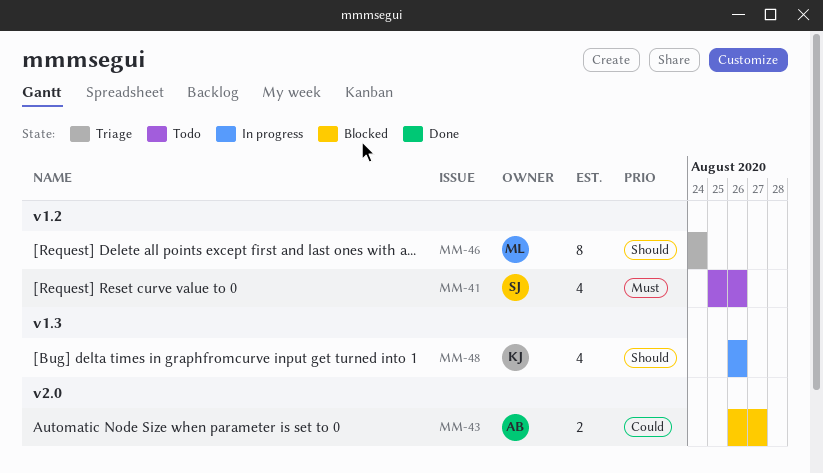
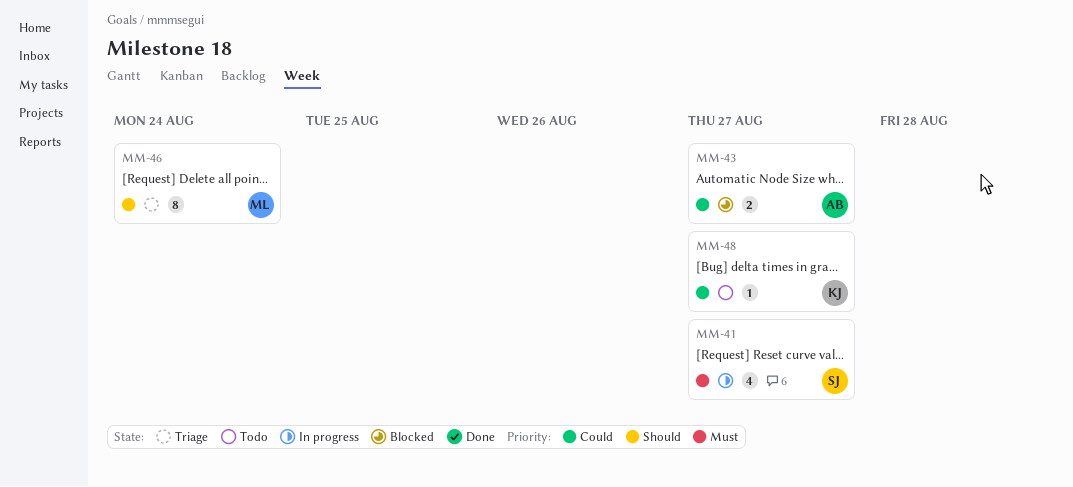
MM-41, status: Todo -> In progress
MM-41, due: Aug 26 -> Aug 27
MM-48, status: In progress -> Todo
MM-48, priority: Should -> Could
MM-48, estimate: 4 -> 1
MM-48, due: Aug 26 -> Aug 27

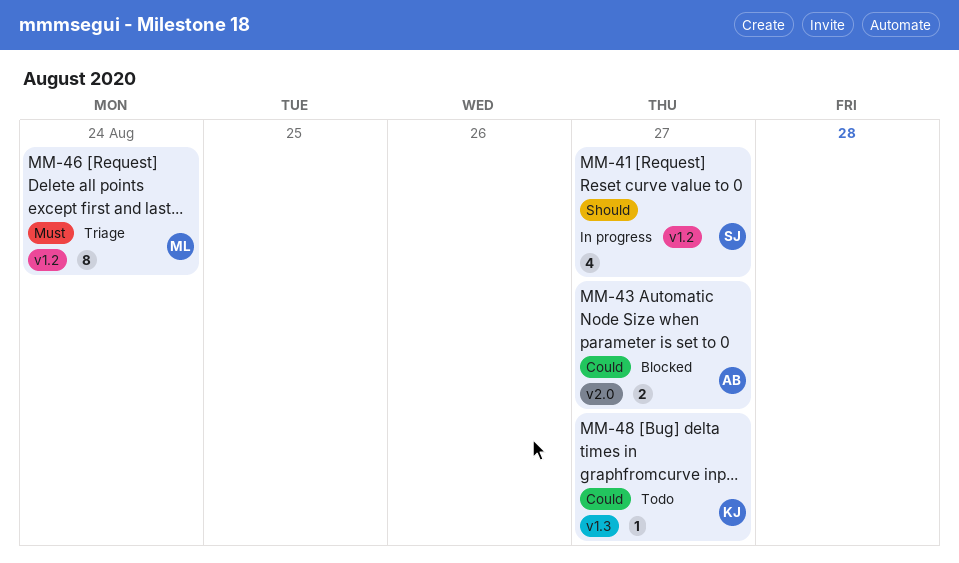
MM-41, priority: Must -> Should
MM-46, priority: Should -> Must

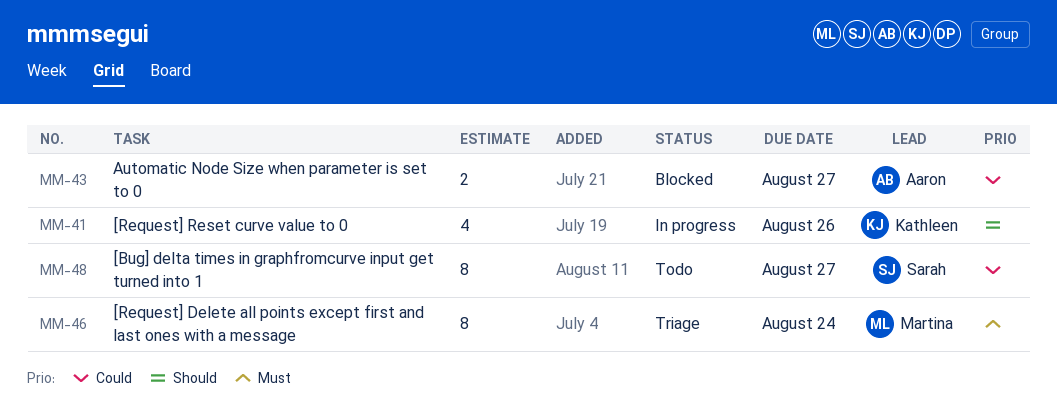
MM-41, owner: Sarah -> Kathleen
MM-41, due: Aug 27 -> Aug 26
MM-48, owner: Kathleen -> Sarah
MM-48, estimate: 1 -> 8

